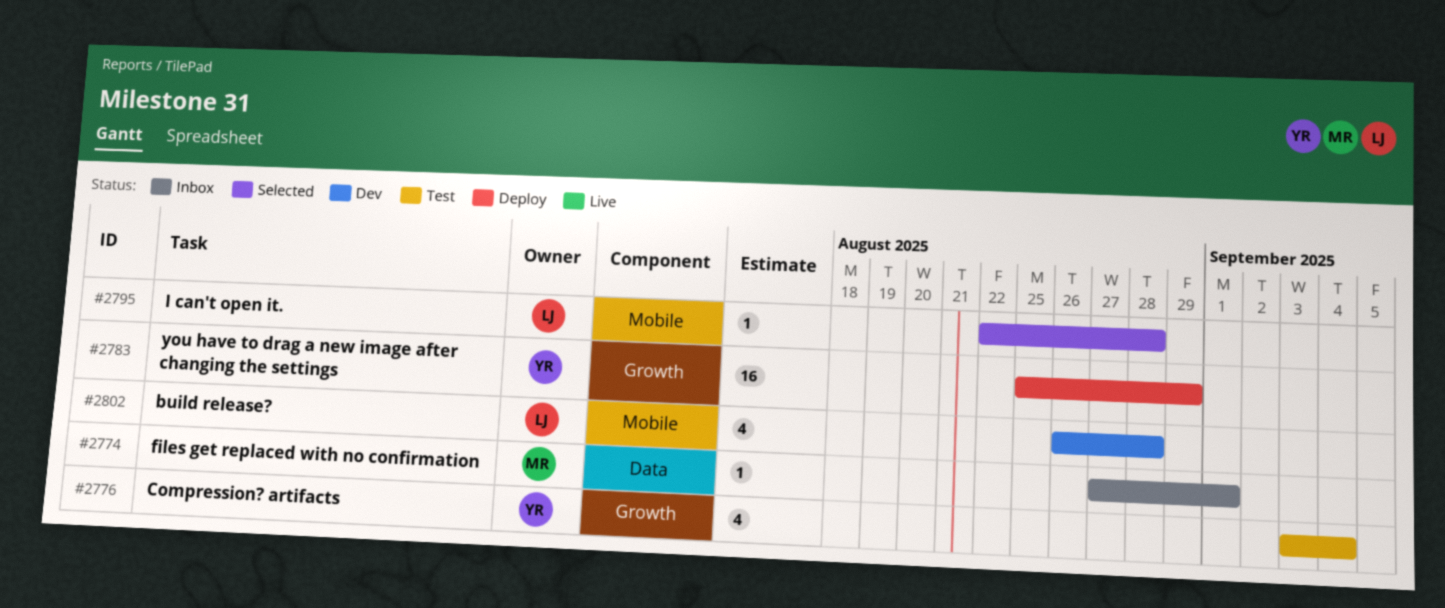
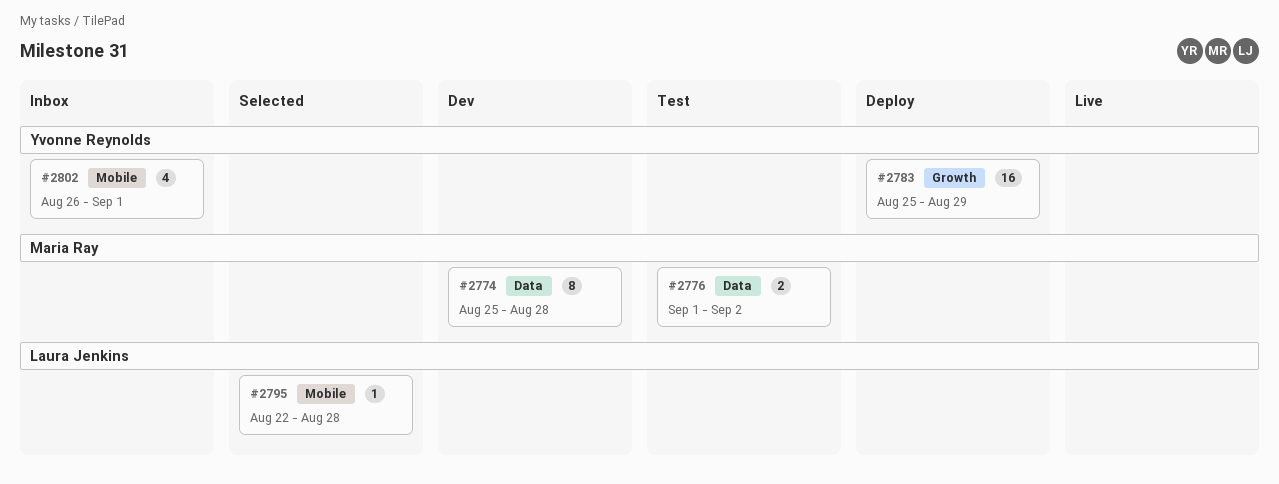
#2774, status: Inbox -> Dev
#2774, estimate: 1 -> 8
#2774, start: Aug 27 -> Aug 25
#2774, due: Sep 1 -> Aug 28
#2776, owner: Yvonne Reynolds -> Maria Ray
#2776, label: Growth -> Data
#2776, estimate: 4 -> 2
#2776, start: Sep 3 -> Sep 1
#2776, due: Sep 4 -> Sep 2
#2802, status: Dev -> Inbox
#2802, owner: Laura Jenkins -> Yvonne Reynolds
#2802, due: Aug 28 -> Sep 1

